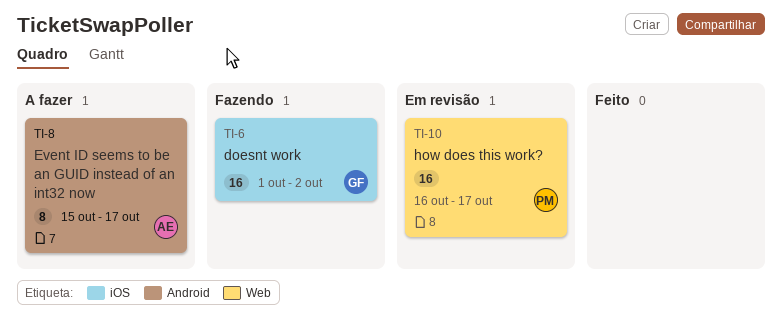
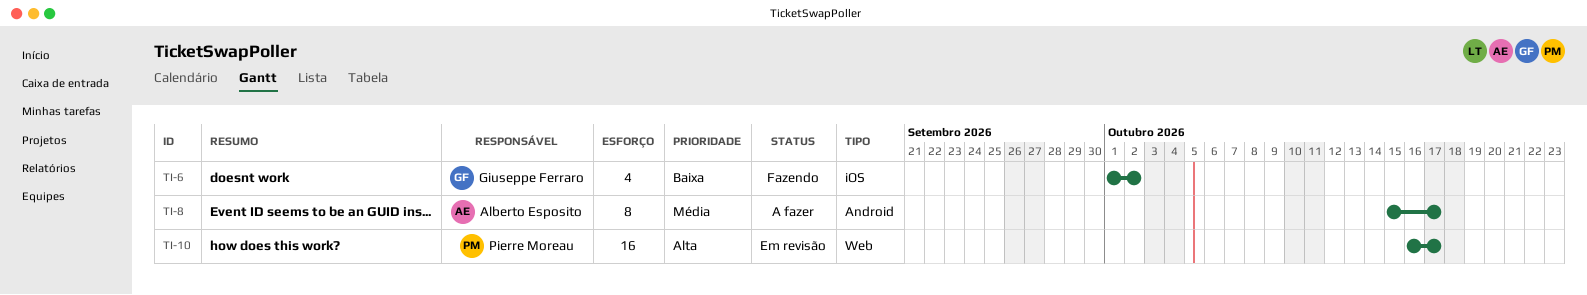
TI-6, estimate: 16 -> 4

